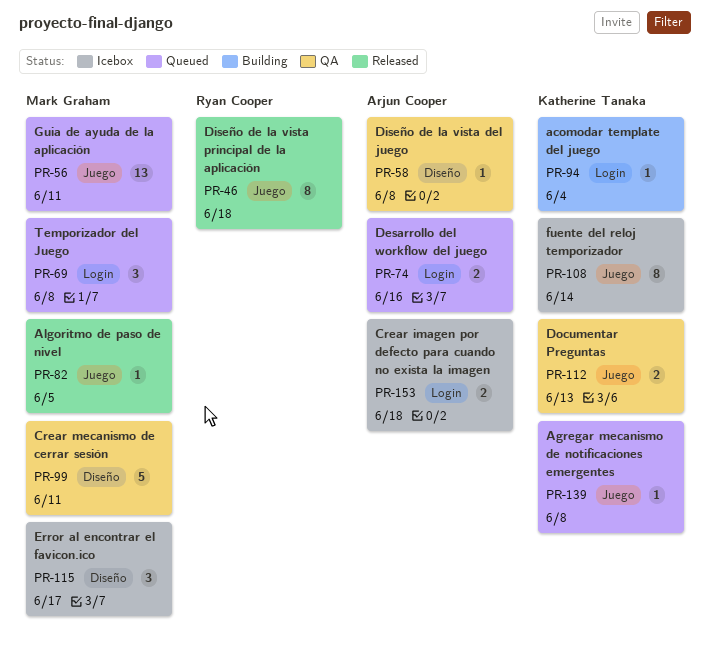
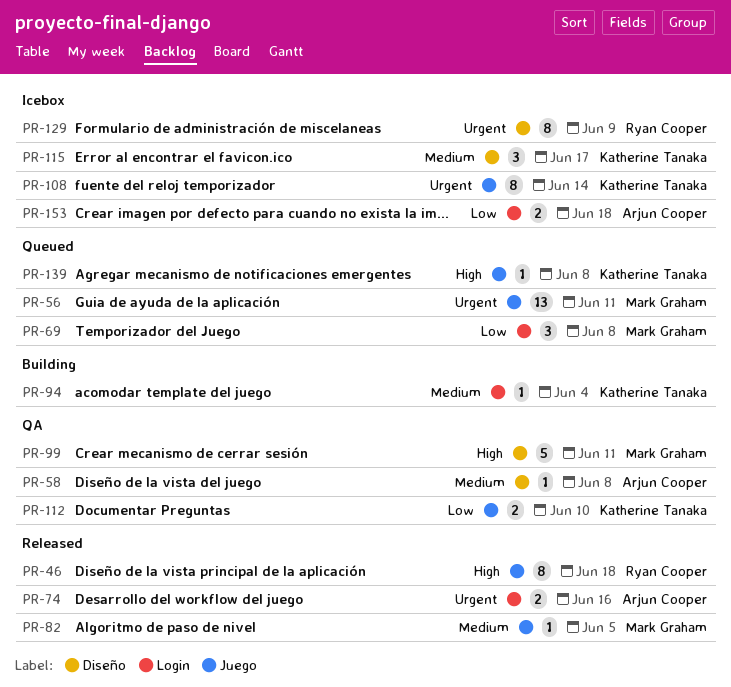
PR-74, status: Queued -> Released
PR-112, due: Jun 13 -> Jun 10
PR-115, owner: Mark Graham -> Katherine Tanaka
PR-129: none -> present

